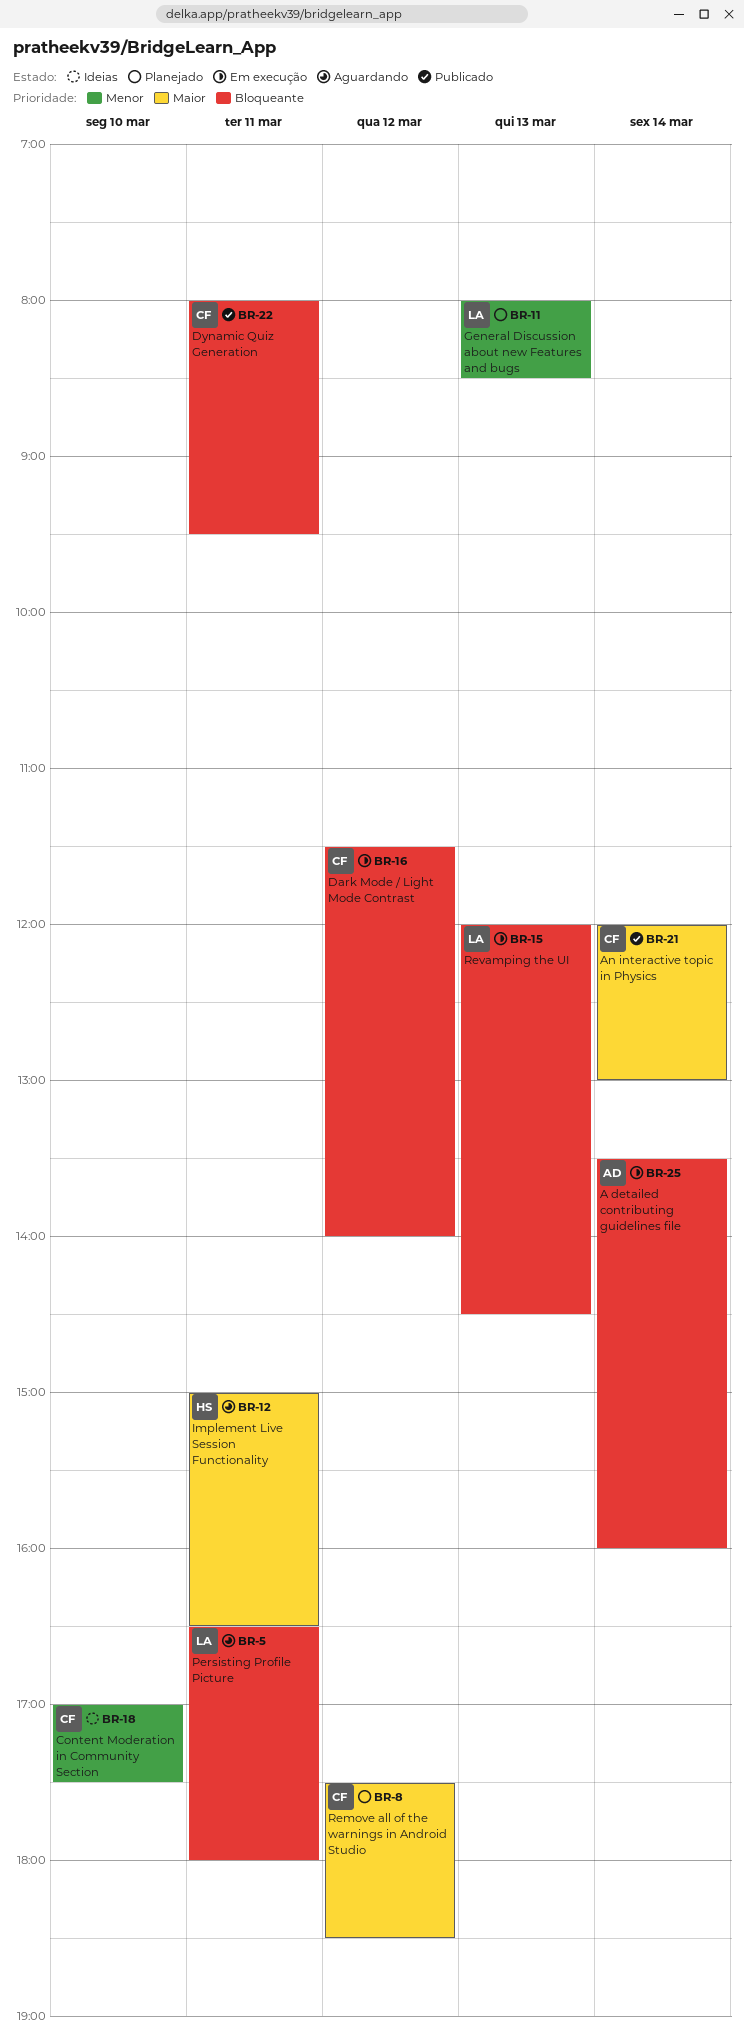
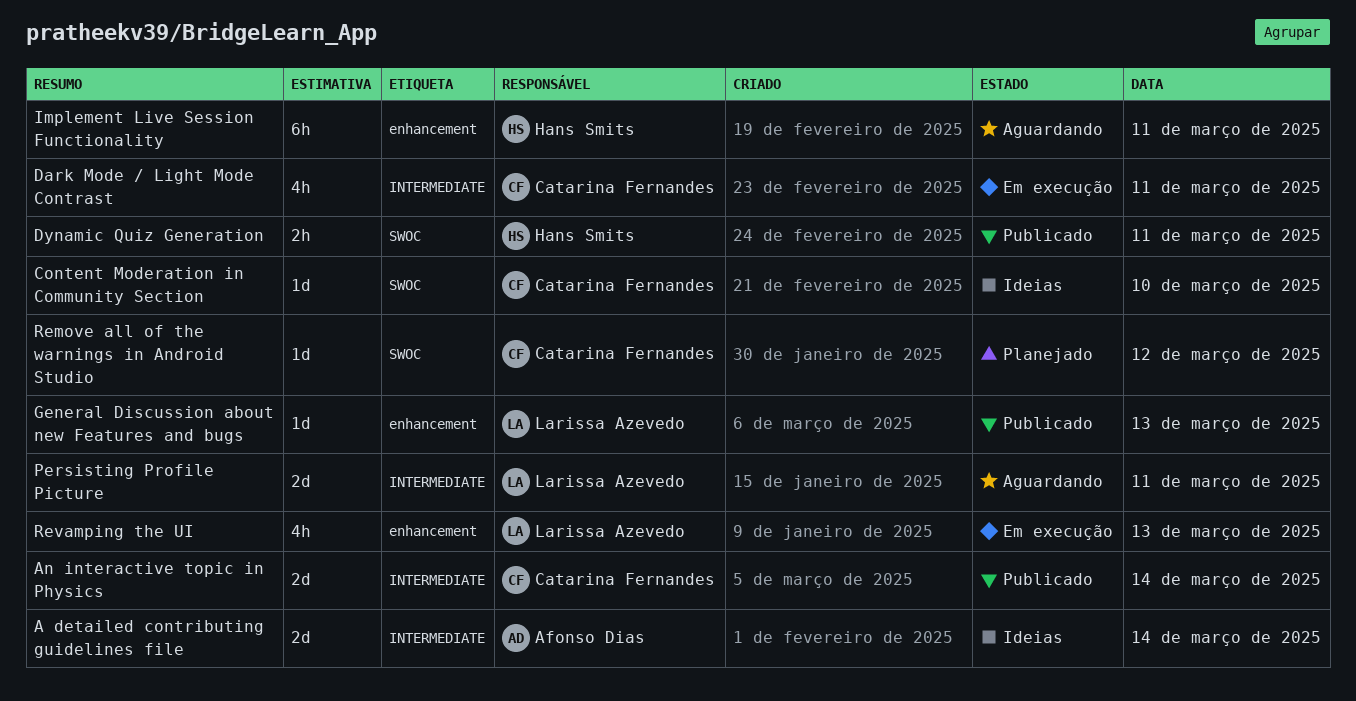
A detailed contributing guidelines file, status: Em execução -> Ideias
Dark Mode / Light Mode Contrast, day: Mar 12 -> Mar 11
Dynamic Quiz Generation, owner: Catarina Fernandes -> Hans Smits
General Discussion about new Features and bugs, status: Planejado -> Publicado

